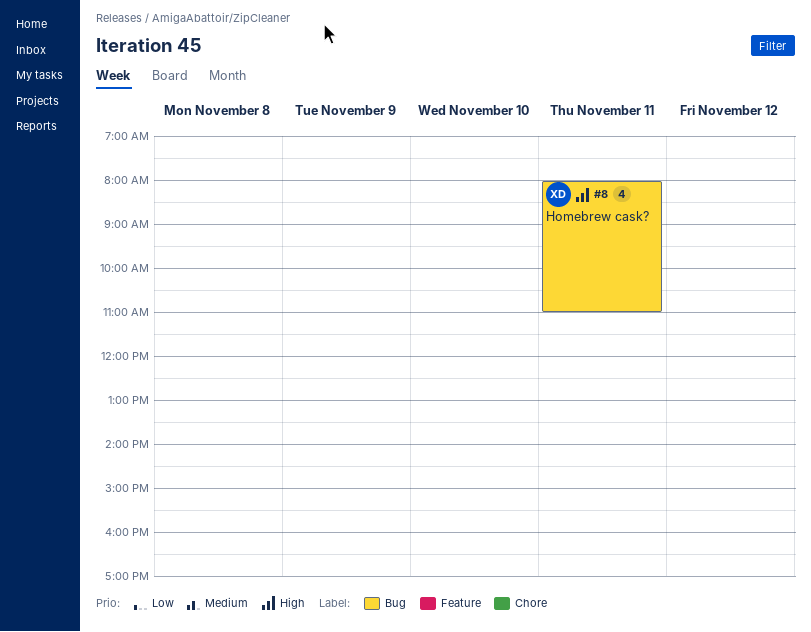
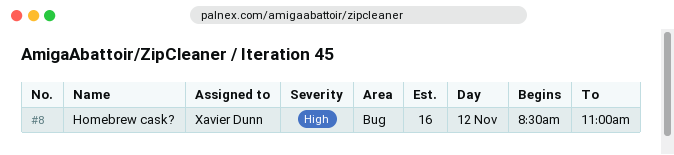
#8, estimate: 4 -> 16
#8, day: Nov 11 -> Nov 12
#8, begins: 08:00 -> 08:30

